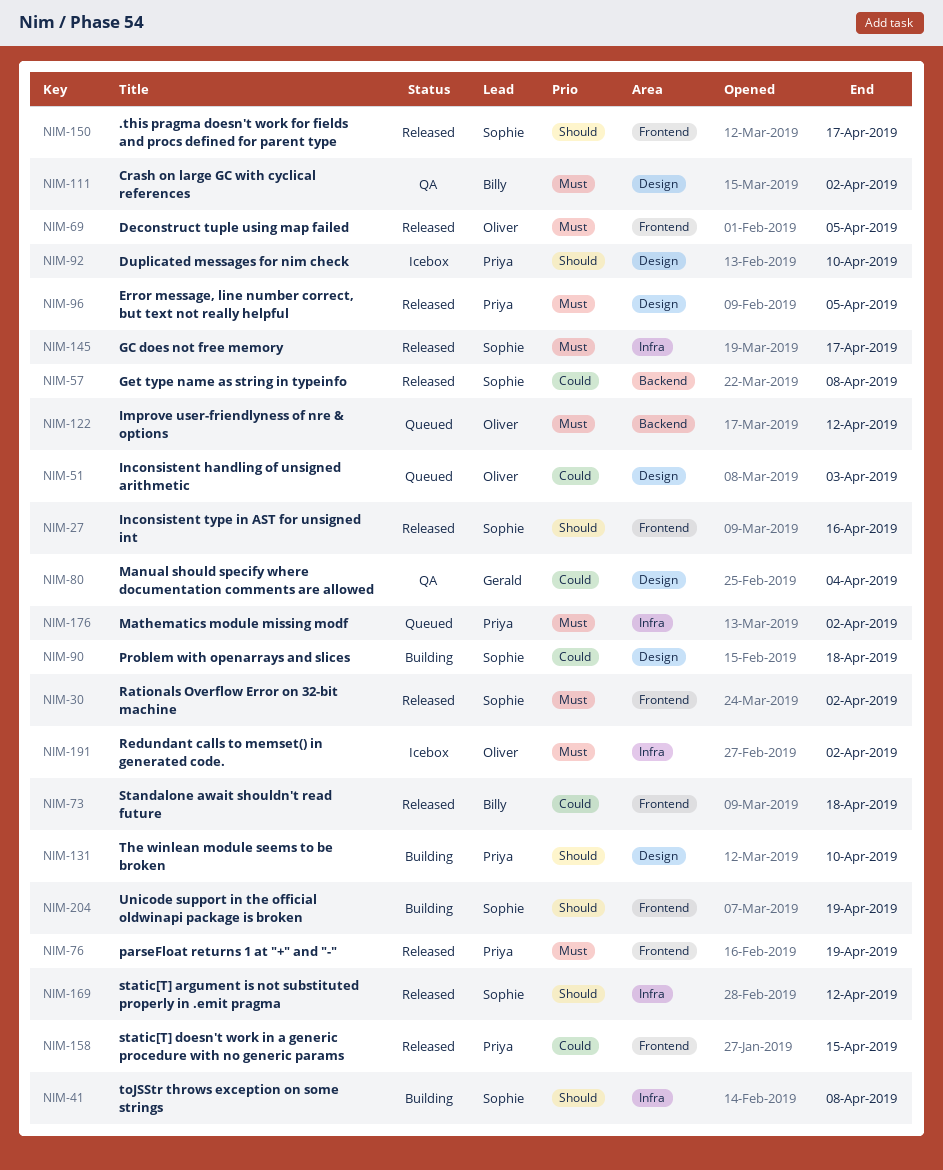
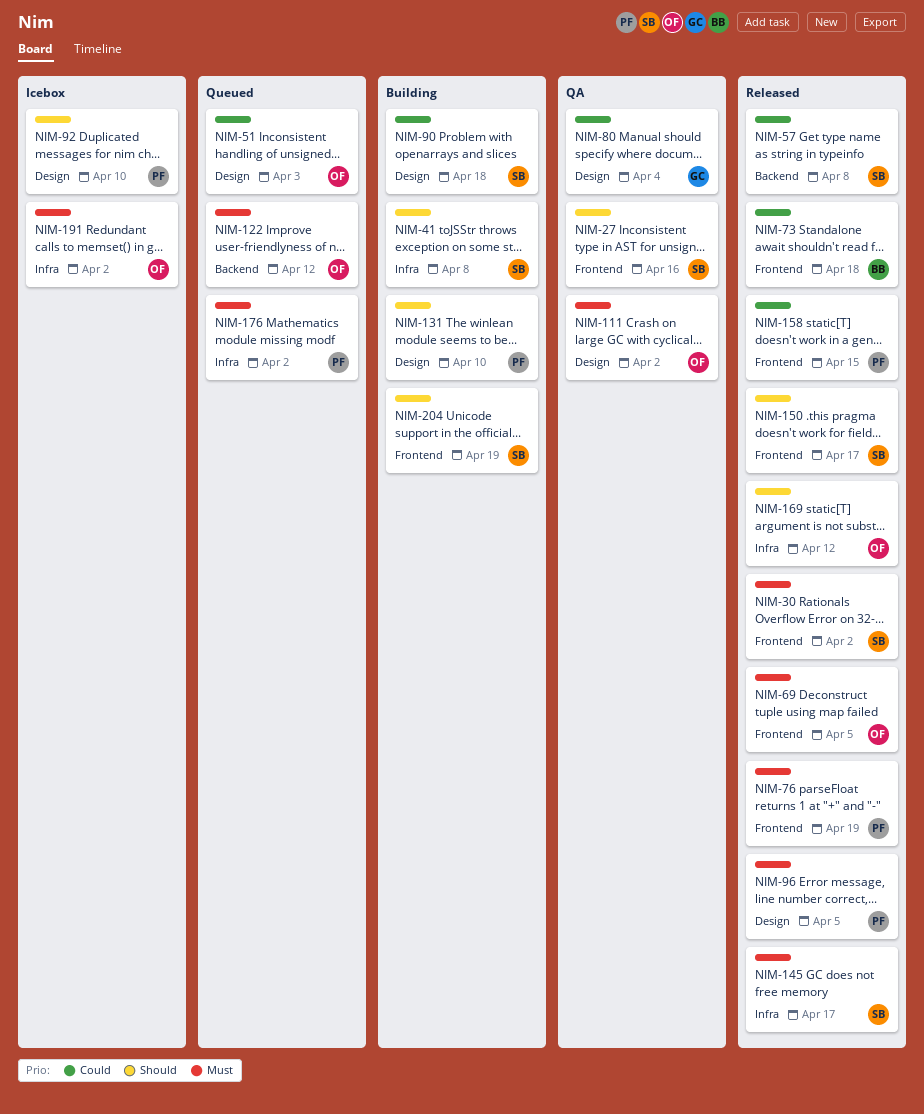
NIM-27, status: Released -> QA
NIM-111, owner: Billy -> Oliver
NIM-169, owner: Sophie -> Oliver

